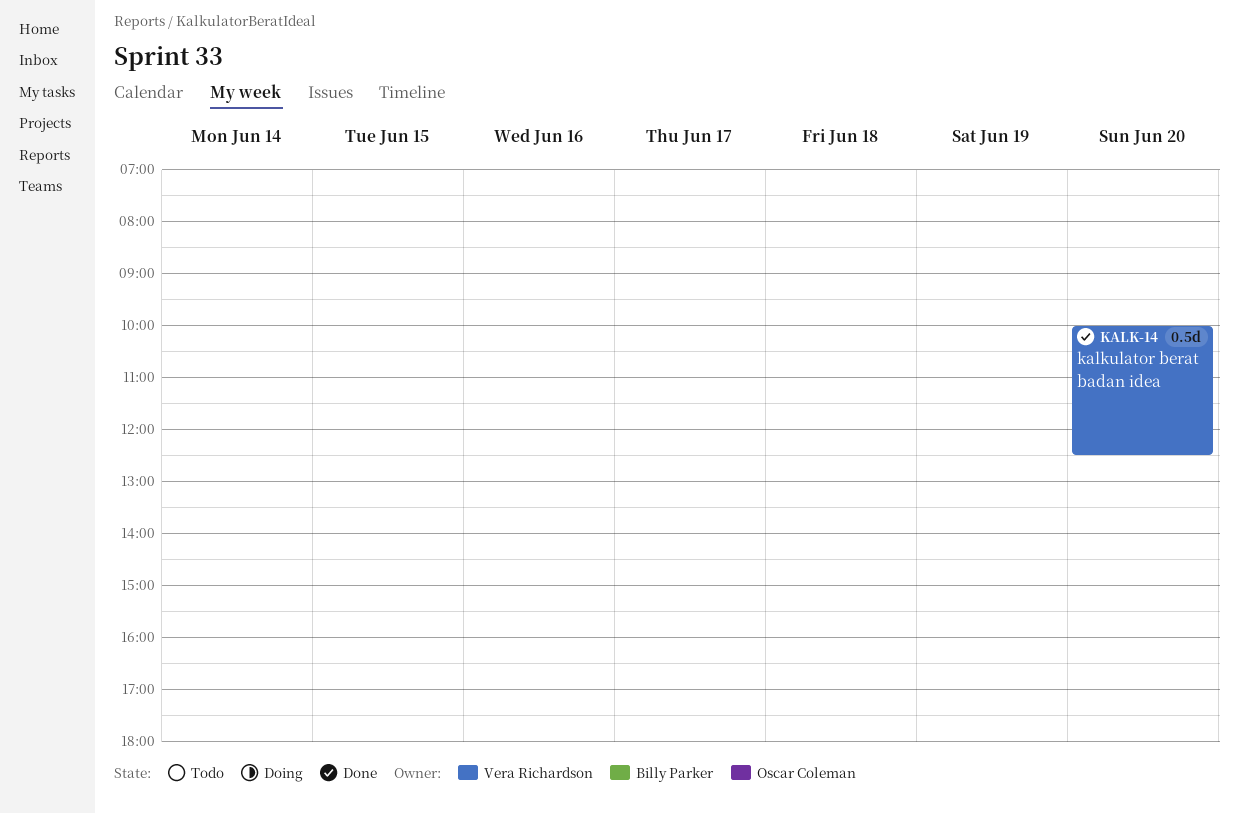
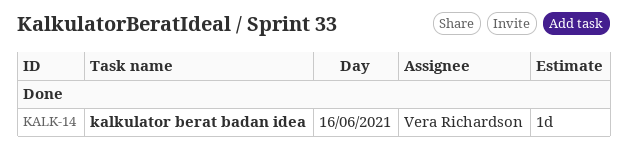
KALK-14, estimate: 0.5d -> 1d
KALK-14, day: Jun 20 -> Jun 16

